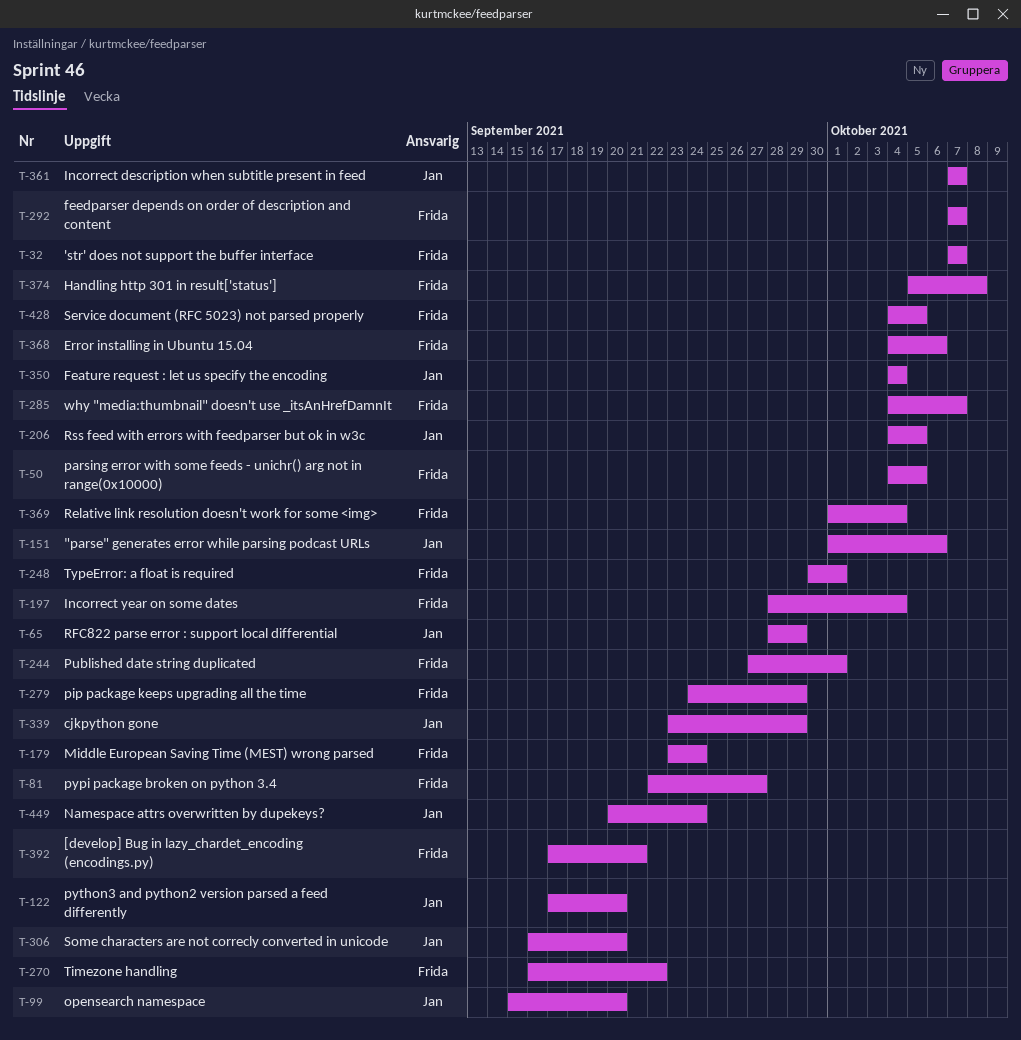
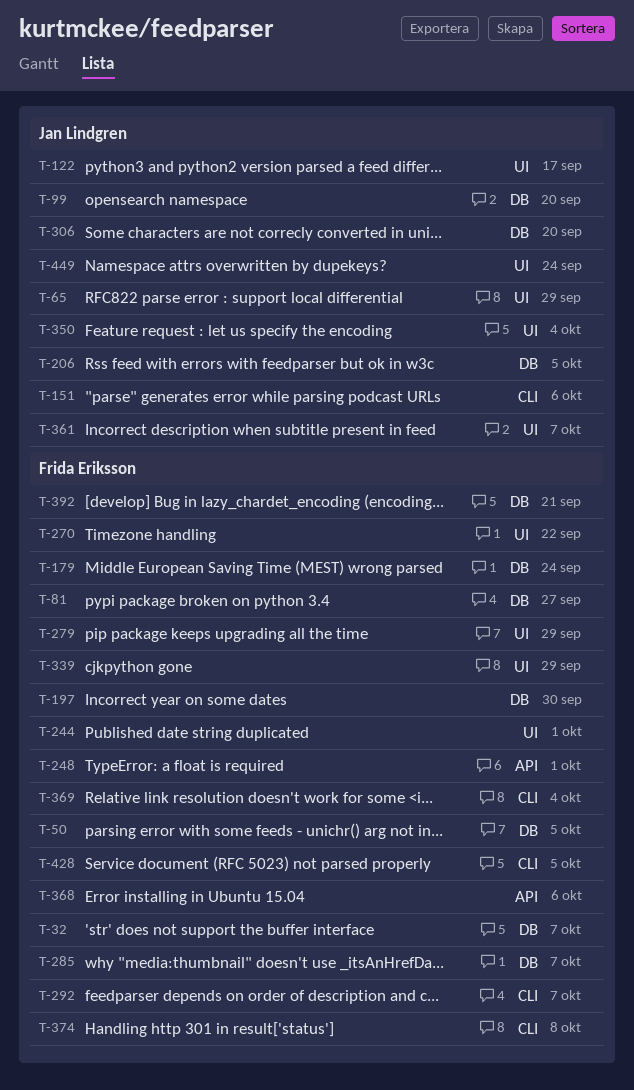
T-122, due: Sep 20 -> Sep 17
T-197, due: Oct 4 -> Sep 30
T-339, owner: Jan Lindgren -> Frida Eriksson

